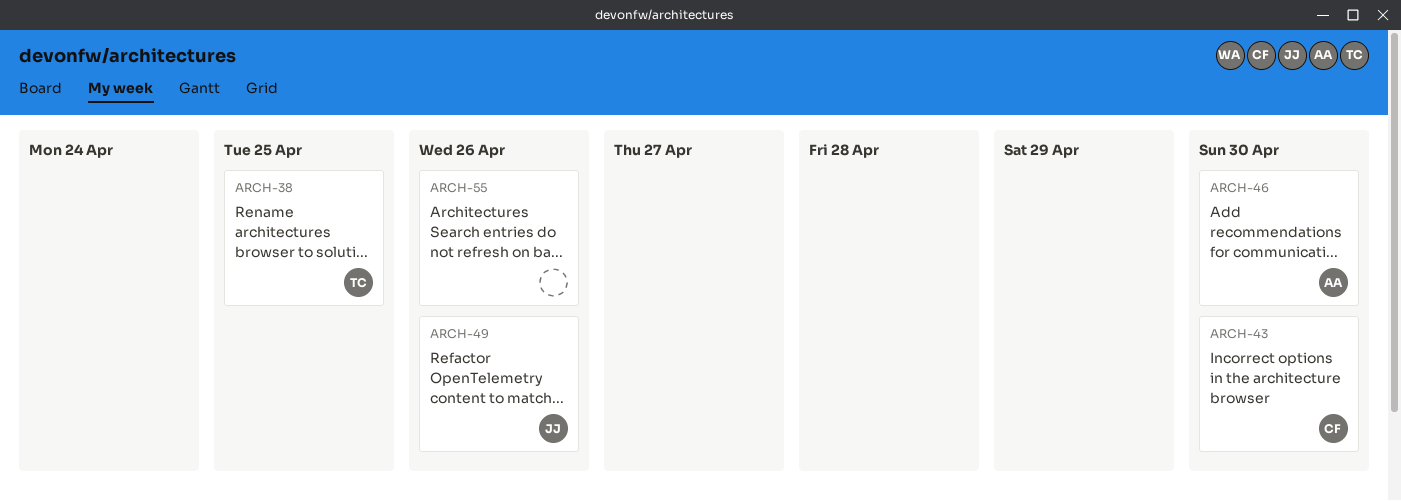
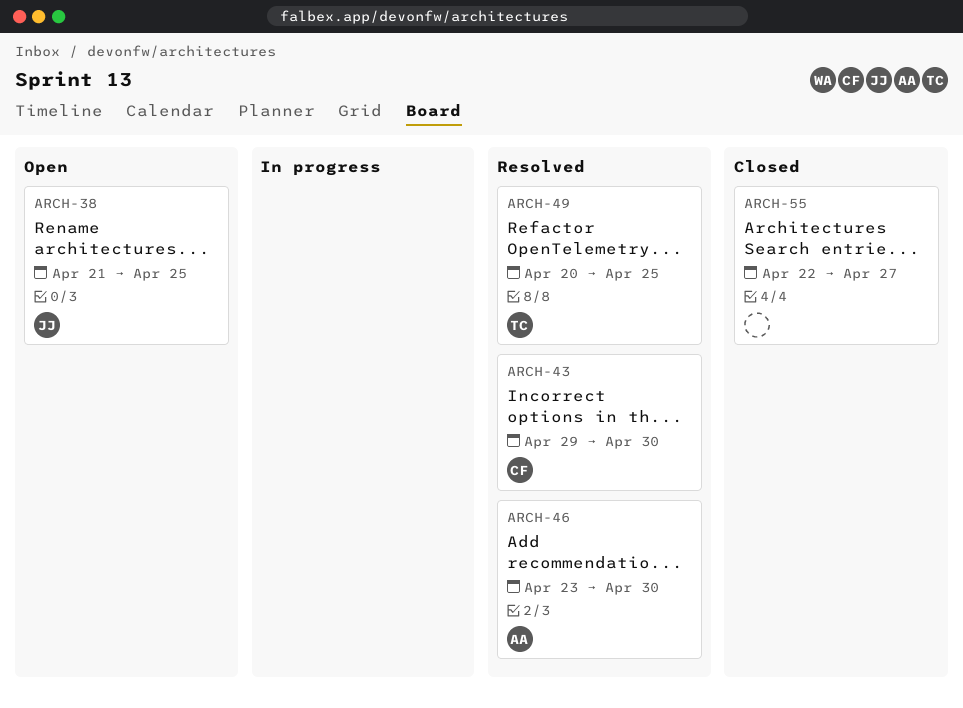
ARCH-38, owner: TC -> JJ
ARCH-49, owner: JJ -> TC
ARCH-49, due: Apr 26 -> Apr 25
ARCH-55, due: Apr 26 -> Apr 27

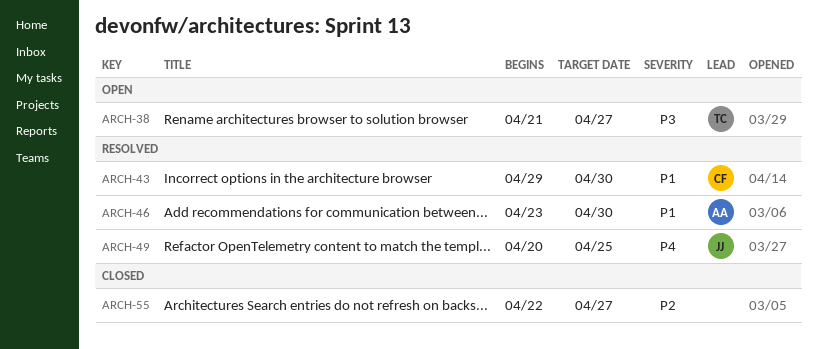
ARCH-38, owner: JJ -> TC
ARCH-38, due: Apr 25 -> Apr 27
ARCH-49, owner: TC -> JJ

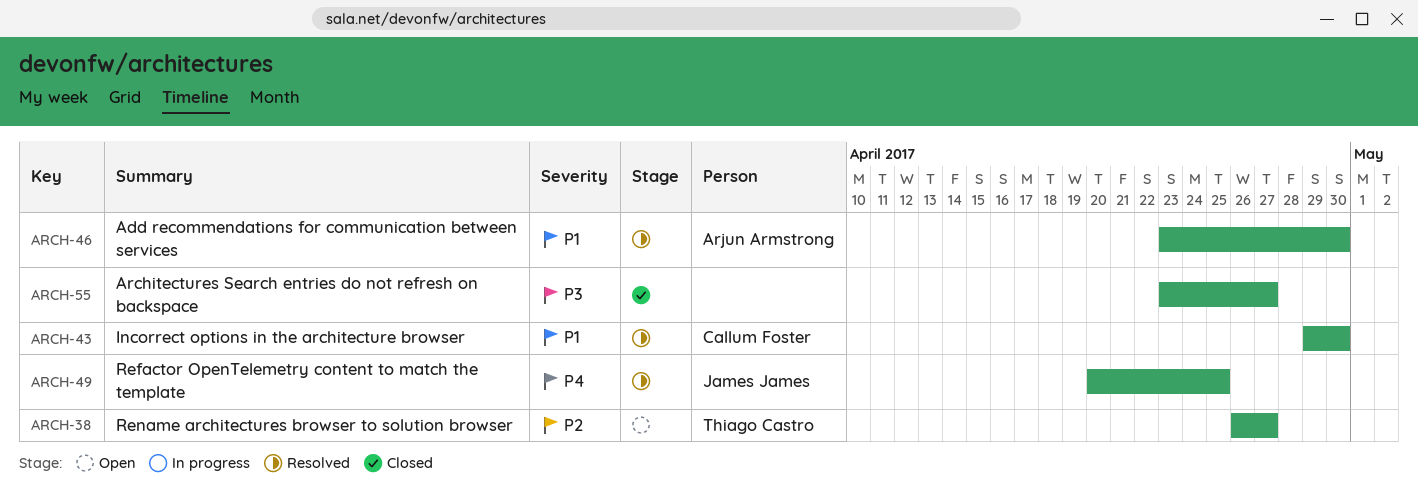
ARCH-38, priority: P3 -> P2
ARCH-38, start: Apr 21 -> Apr 26
ARCH-55, priority: P2 -> P3
ARCH-55, start: Apr 22 -> Apr 23

